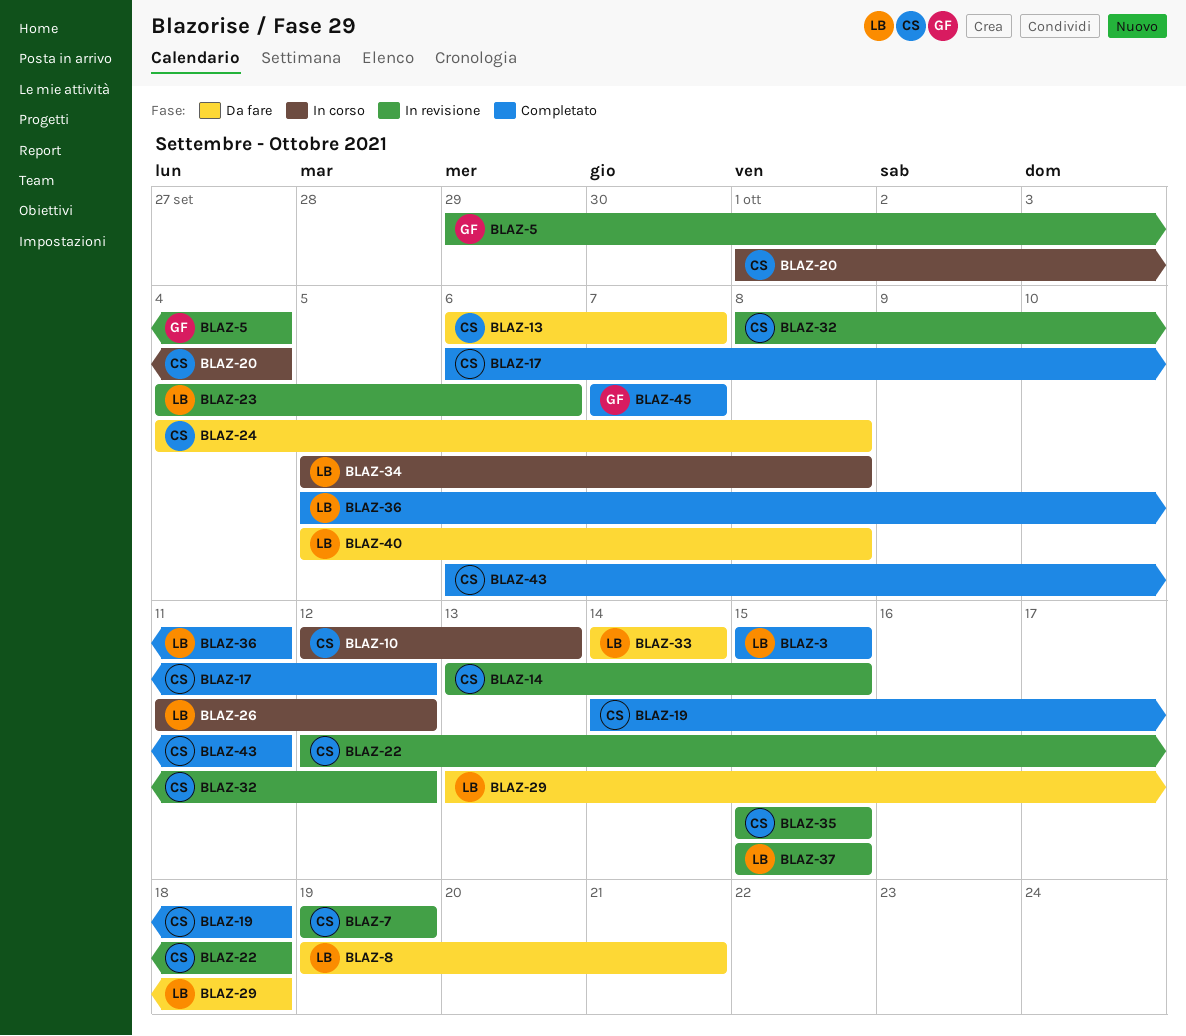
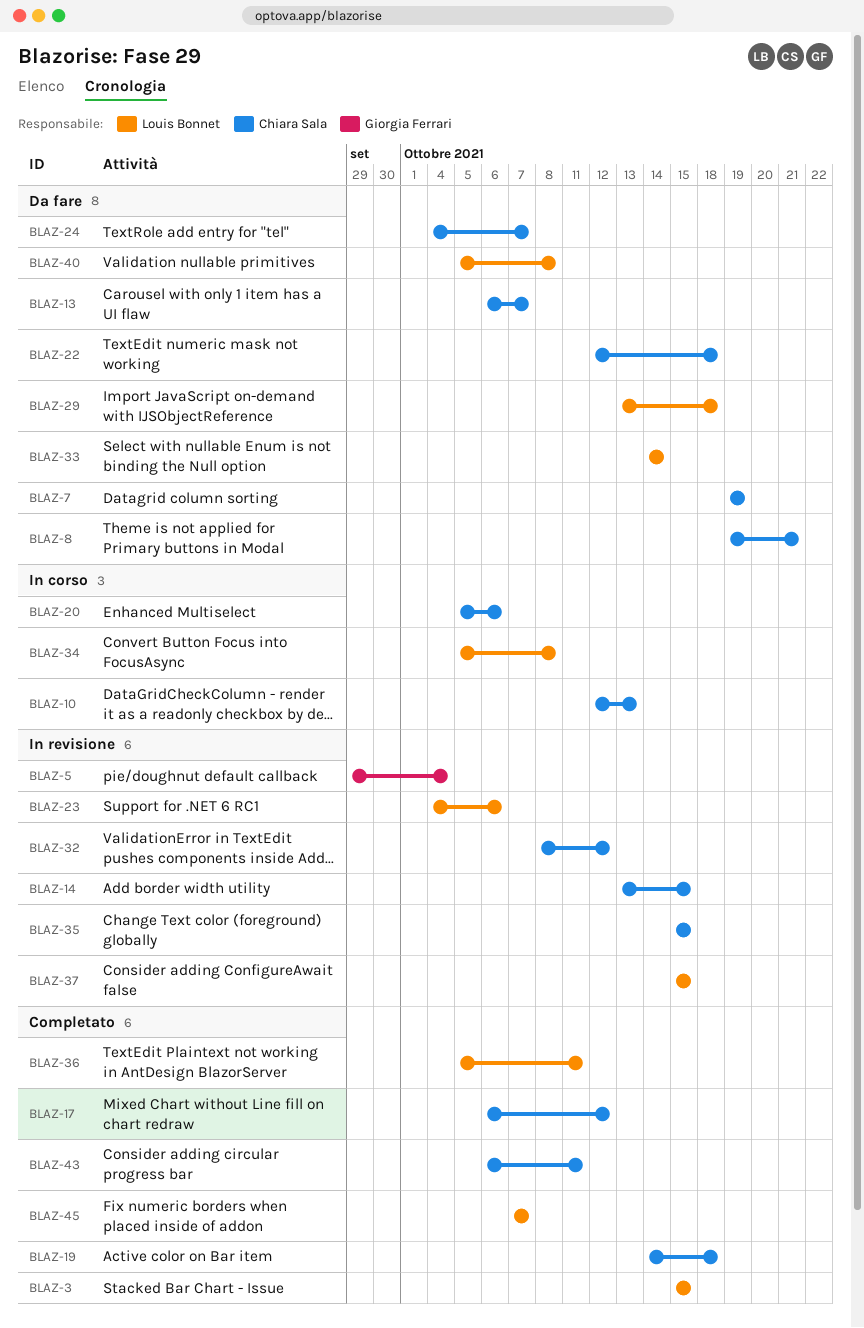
BLAZ-7, status: In revisione -> Da fare
BLAZ-8, owner: Louis Bonnet -> Chiara Sala
BLAZ-20, start: Oct 1 -> Oct 5
BLAZ-20, due: Oct 4 -> Oct 6
BLAZ-22, status: In revisione -> Da fare
BLAZ-24, due: Oct 8 -> Oct 7
BLAZ-26: present -> none
BLAZ-45, owner: Giorgia Ferrari -> Louis Bonnet

